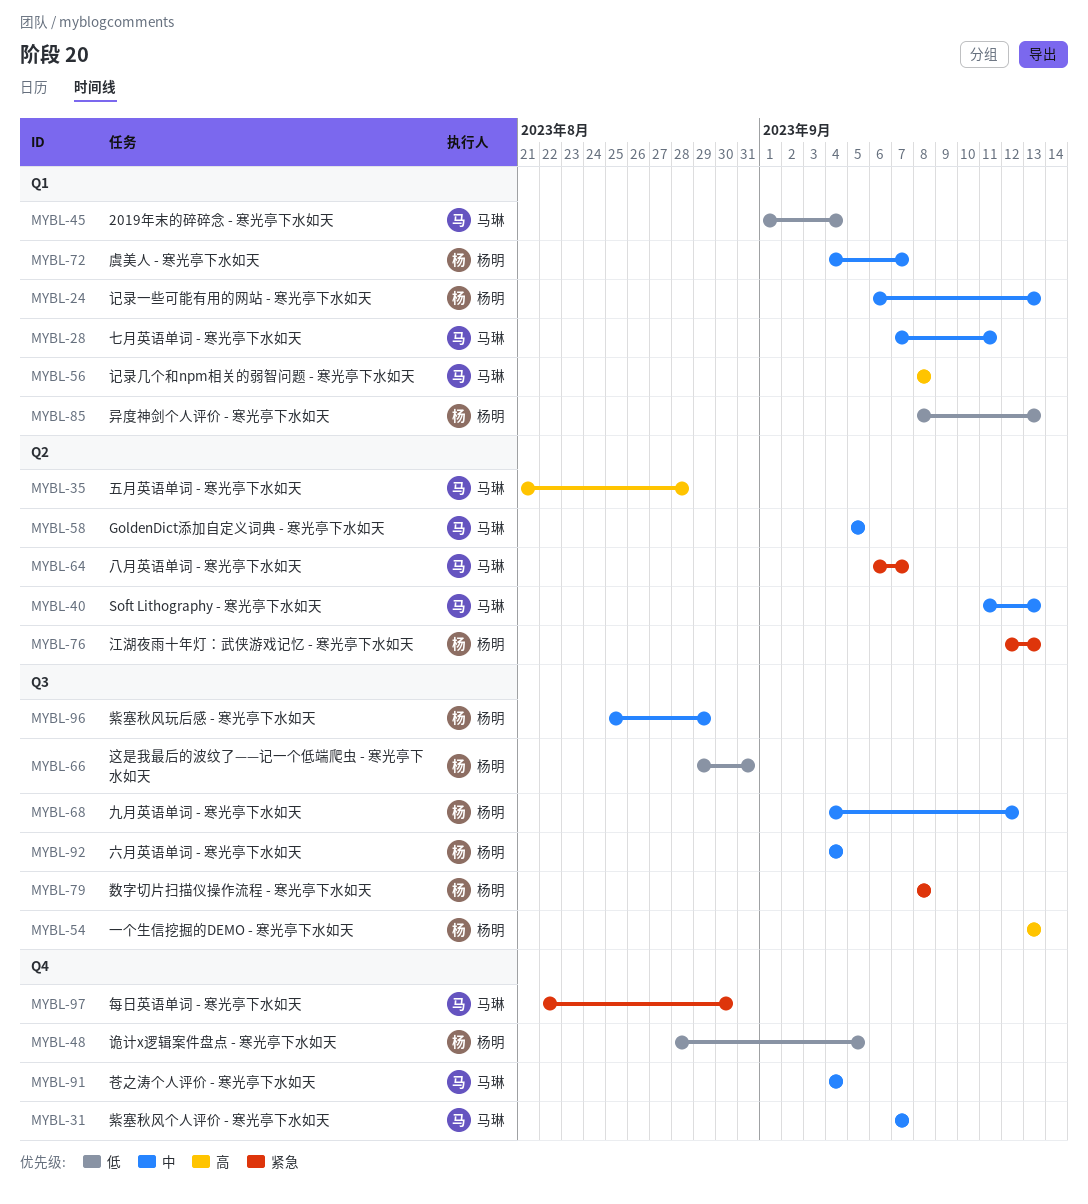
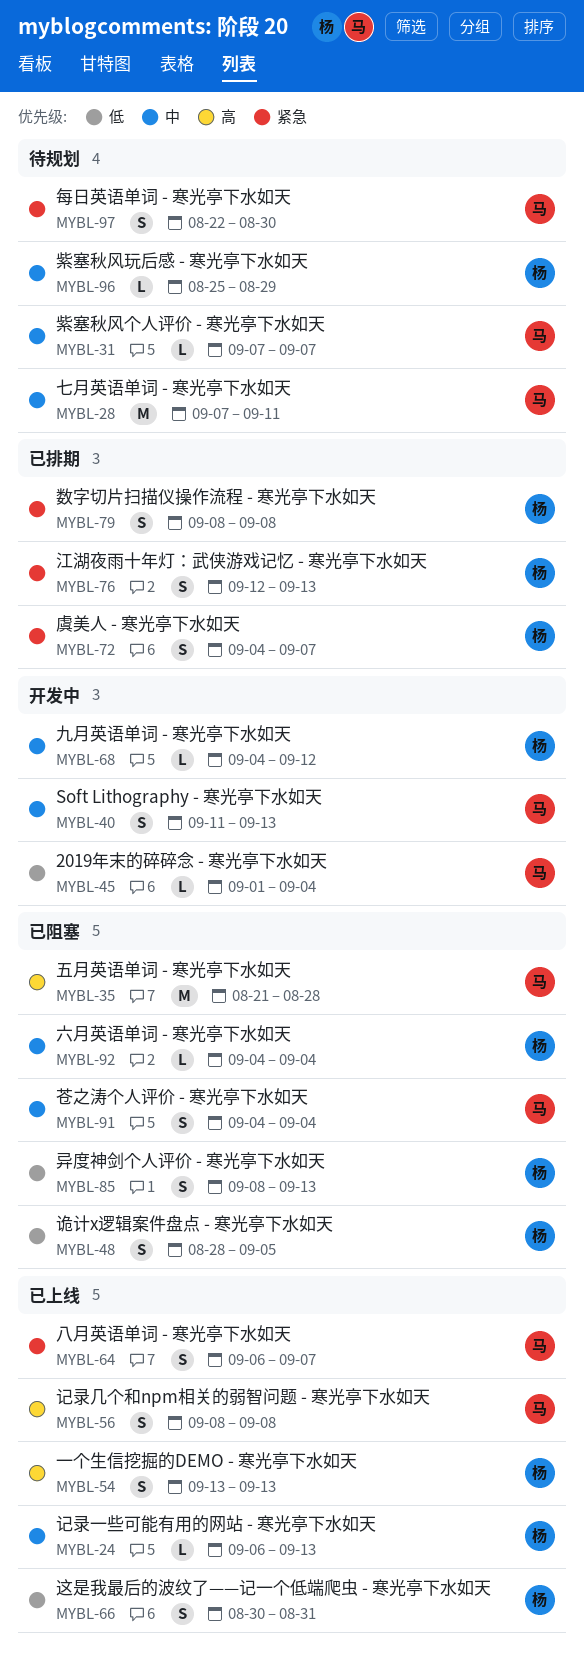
MYBL-58: present -> none
MYBL-66, start: Aug 29 -> Aug 30
MYBL-72, priority: 中 -> 紧急

